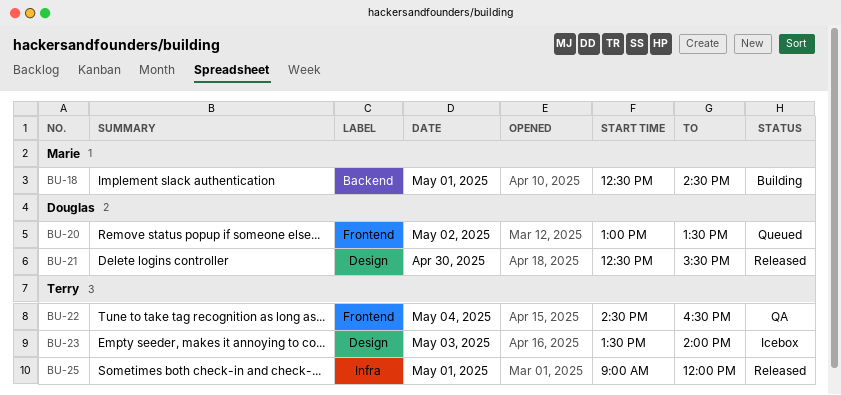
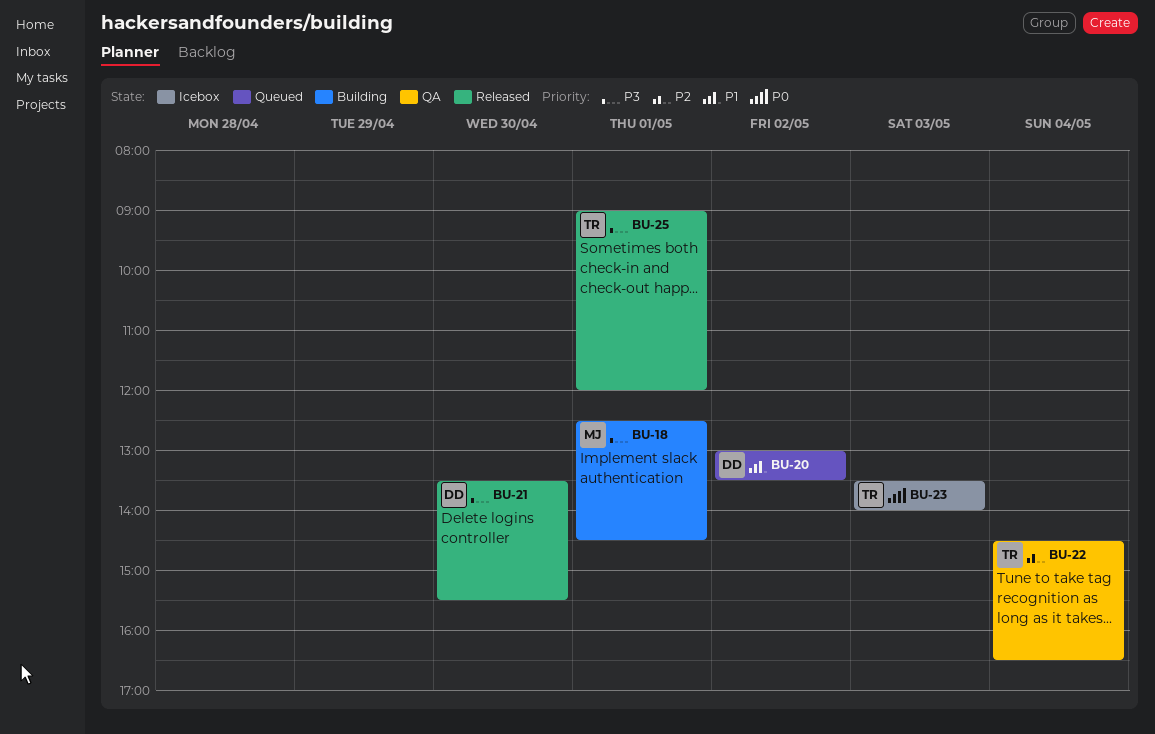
BU-21, begins: 12:30 -> 13:30

